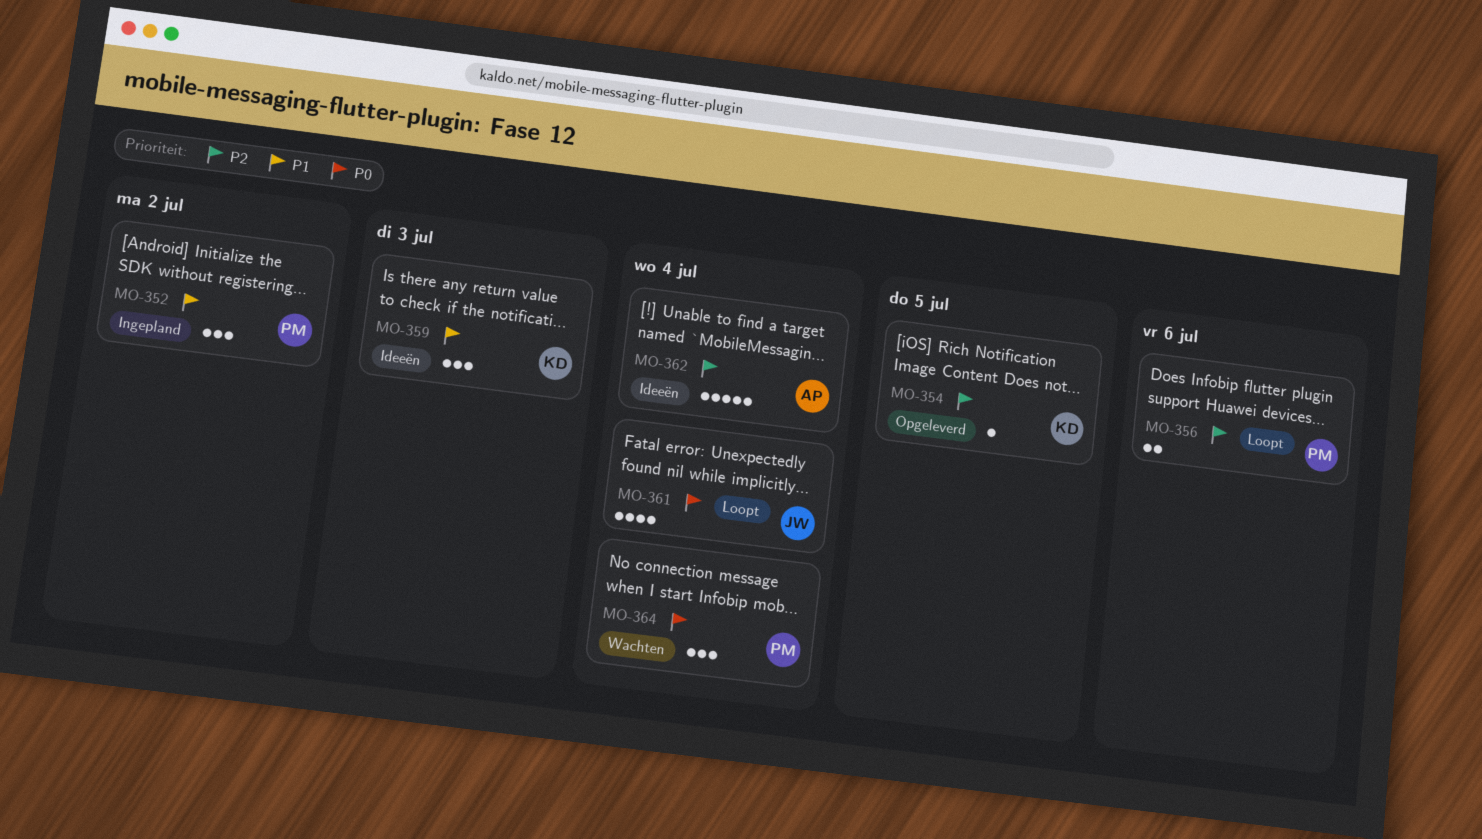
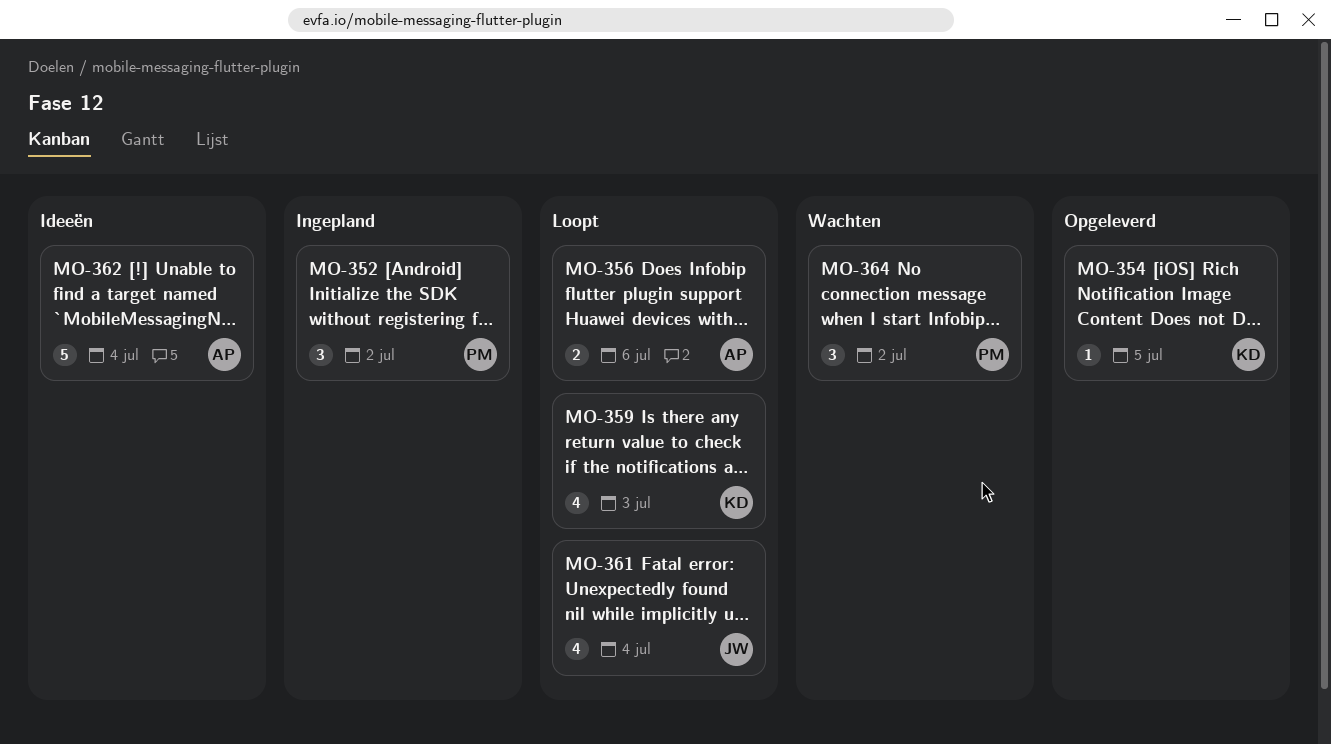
MO-356, owner: PM -> AP
MO-359, status: Ideeën -> Loopt
MO-359, estimate: 3 -> 4
MO-364, due: Jul 4 -> Jul 2

